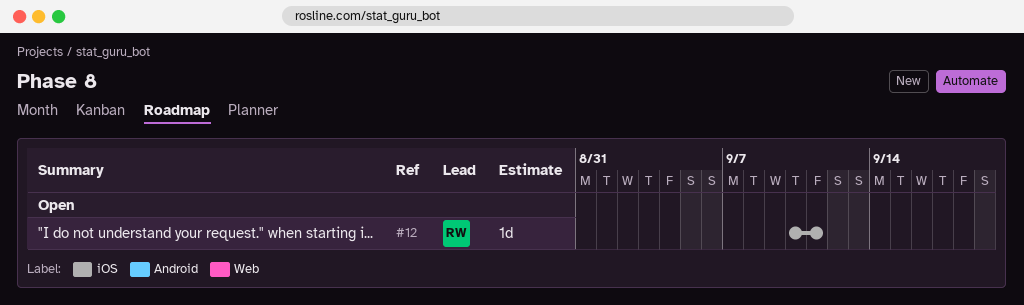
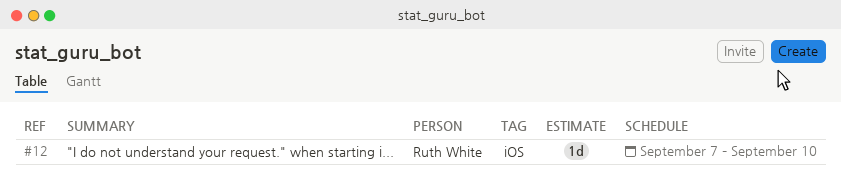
#12, start: Sep 10 -> Sep 7
#12, due: Sep 11 -> Sep 10

